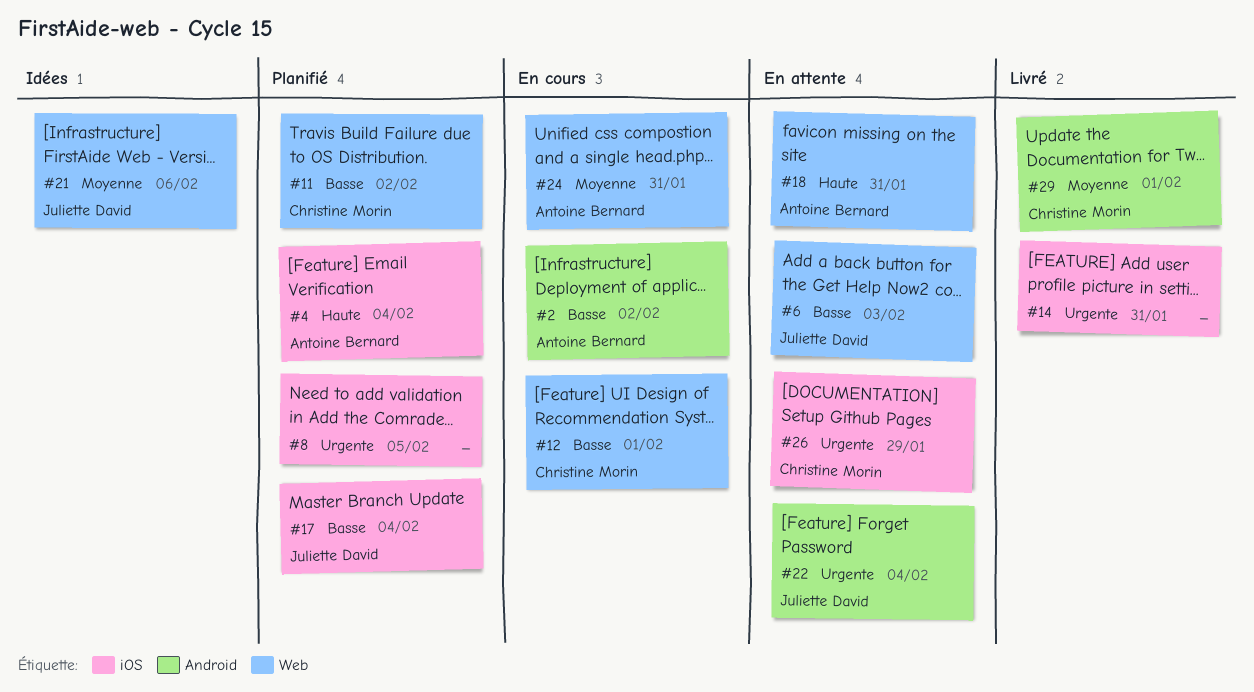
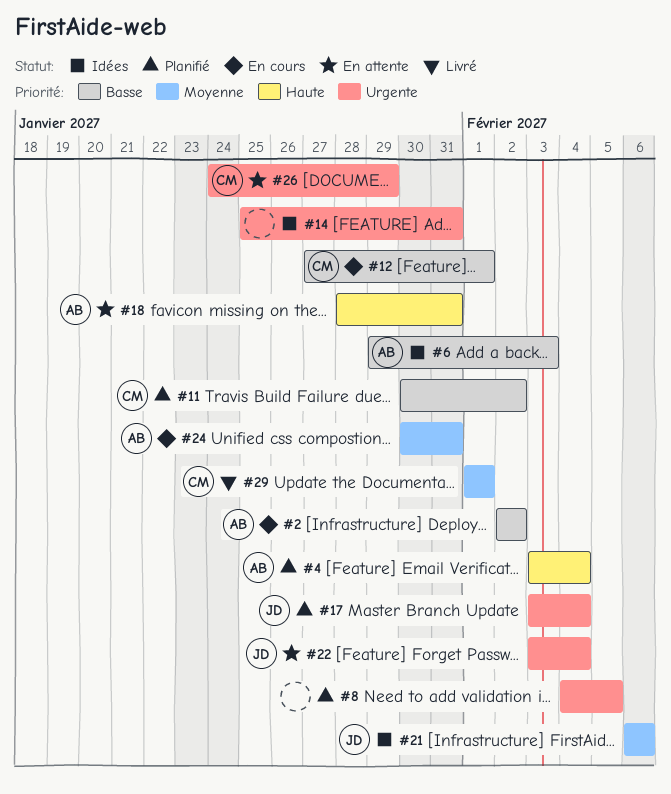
#6, status: En attente -> Idées
#6, owner: Juliette David -> Antoine Bernard
#14, status: Livré -> Idées
#17, priority: Basse -> Urgente

